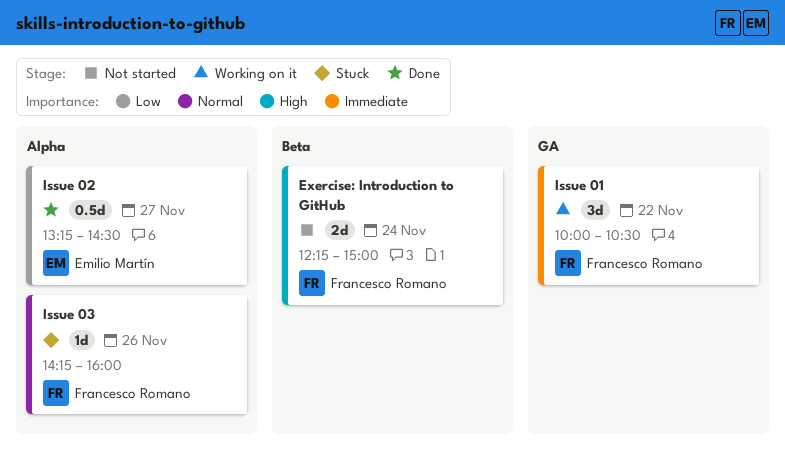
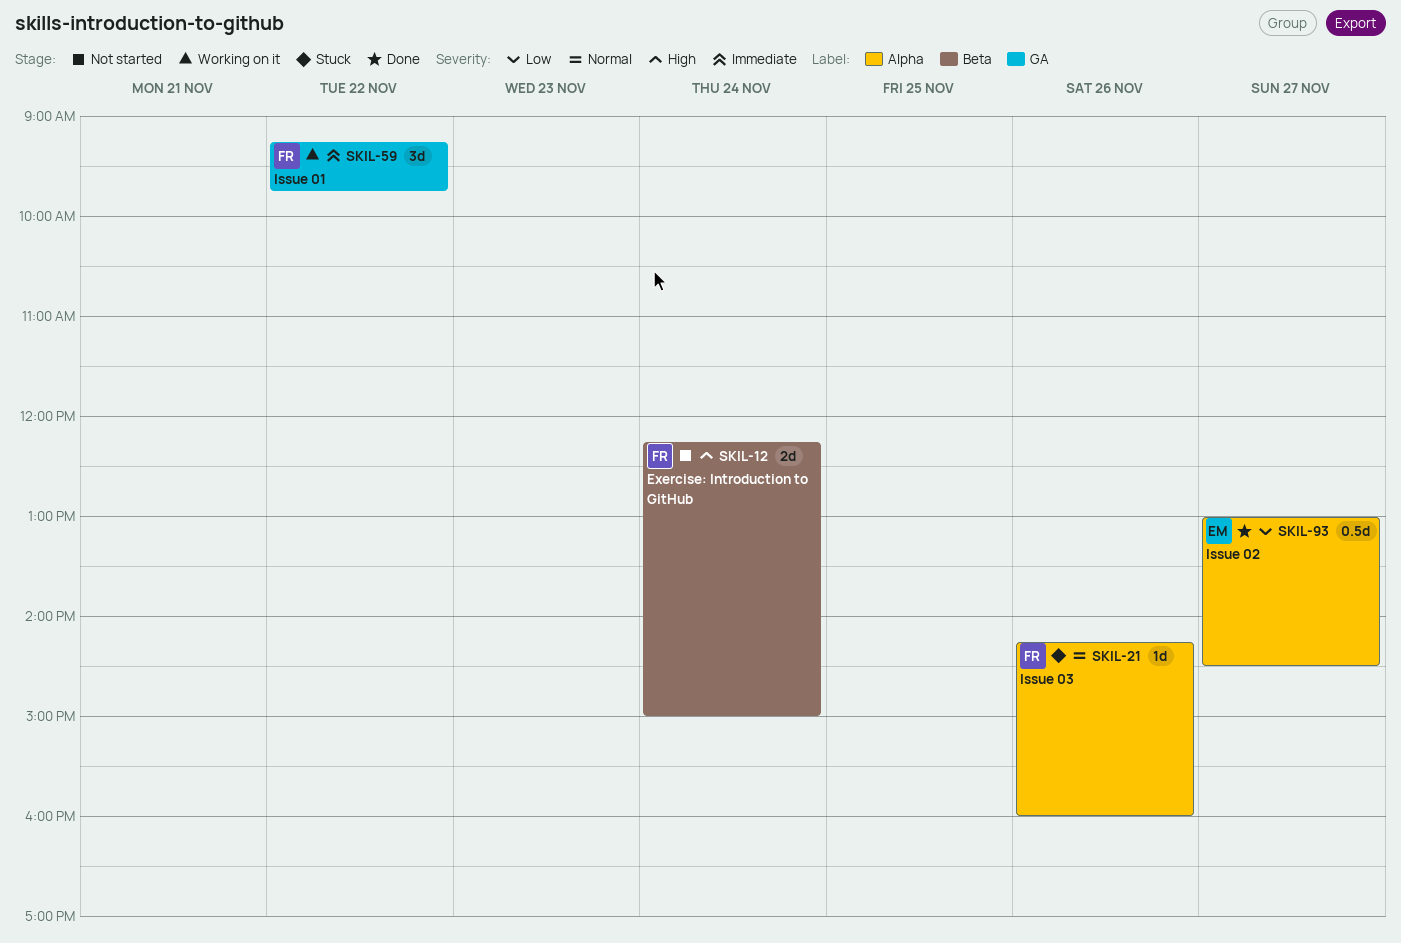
Issue 01, begins: 10:00 -> 09:15
Issue 01, ends: 10:30 -> 09:45
Issue 02, begins: 13:15 -> 13:00

